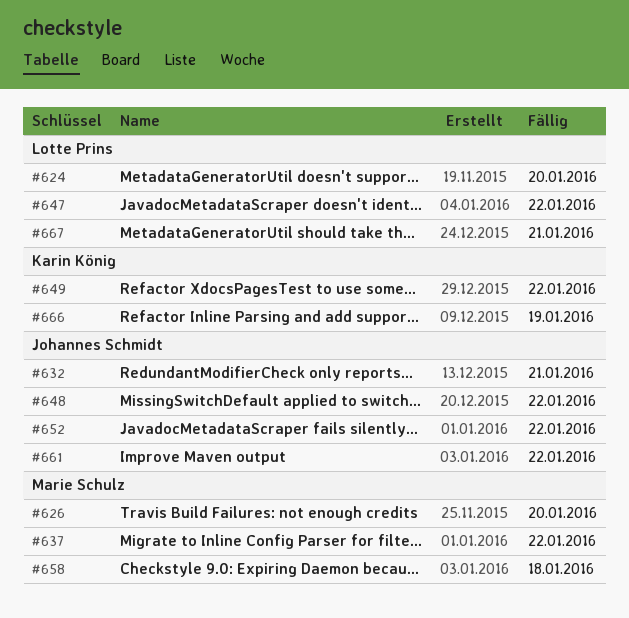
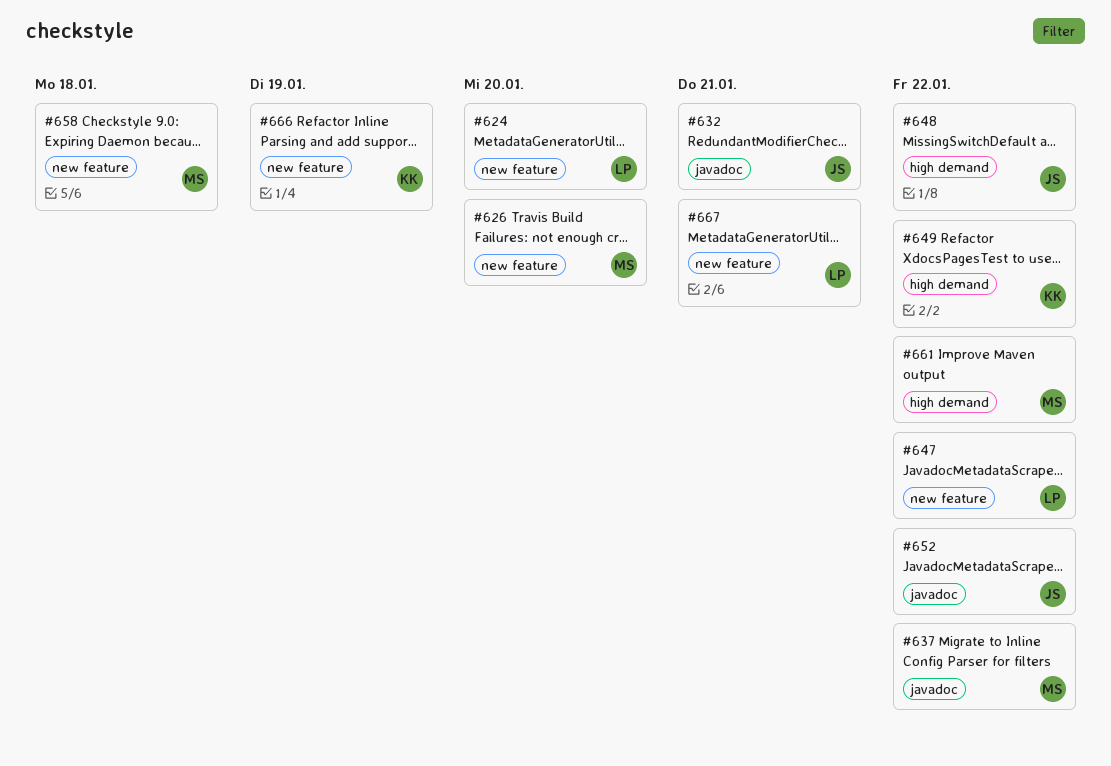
#661, owner: Johannes Schmidt -> Marie Schulz

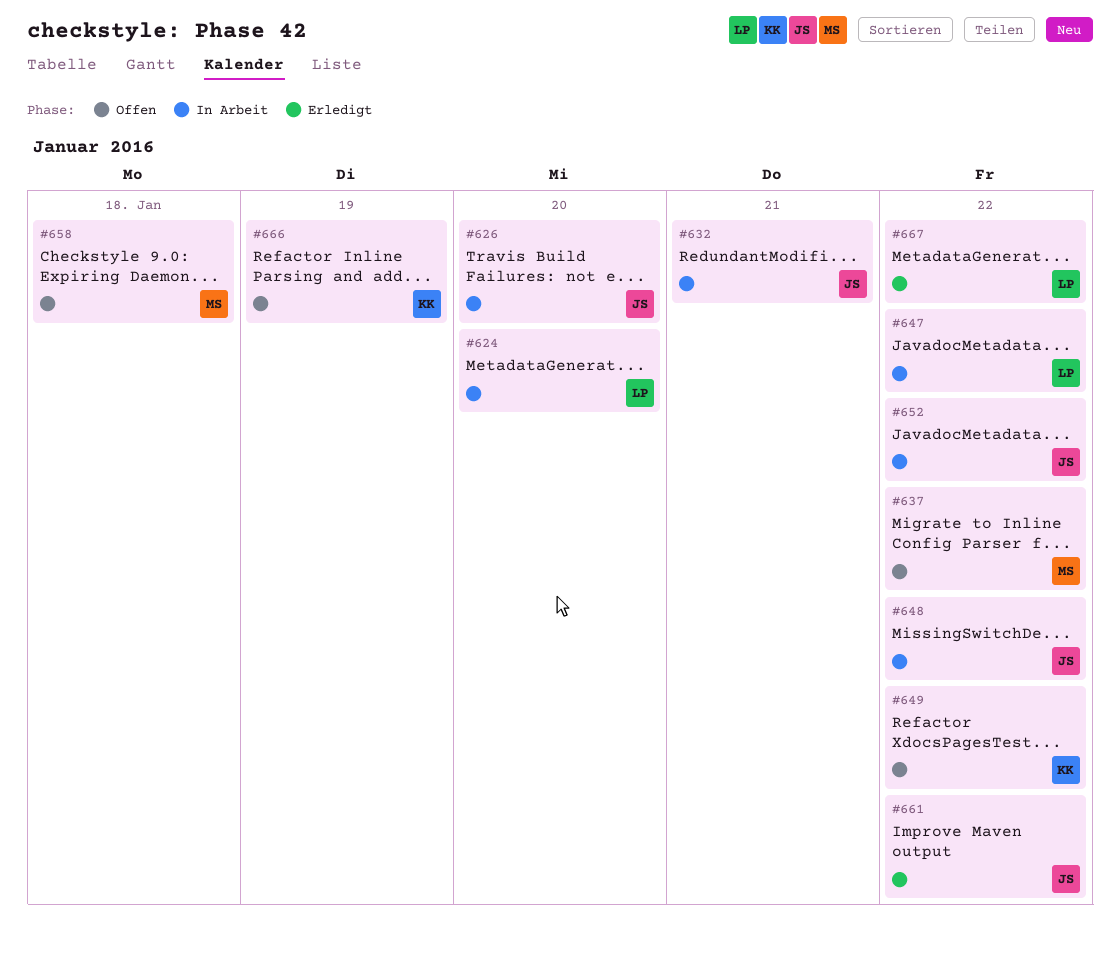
#626, owner: MS -> JS
#661, owner: MS -> JS
#667, due: Jan 21 -> Jan 22

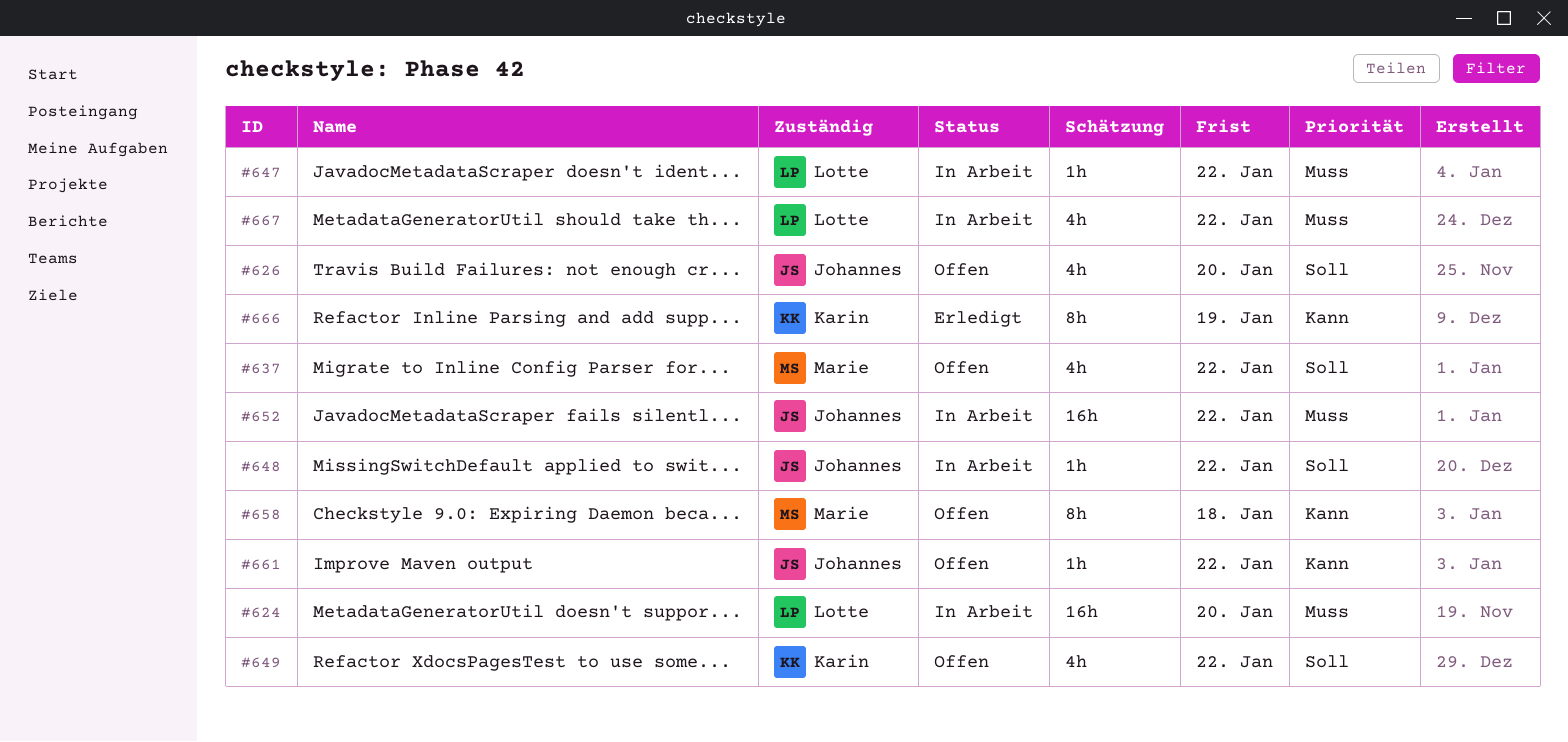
#626, status: In Arbeit -> Offen
#632: present -> none
#661, status: Erledigt -> Offen
#666, status: Offen -> Erledigt
#667, status: Erledigt -> In Arbeit

